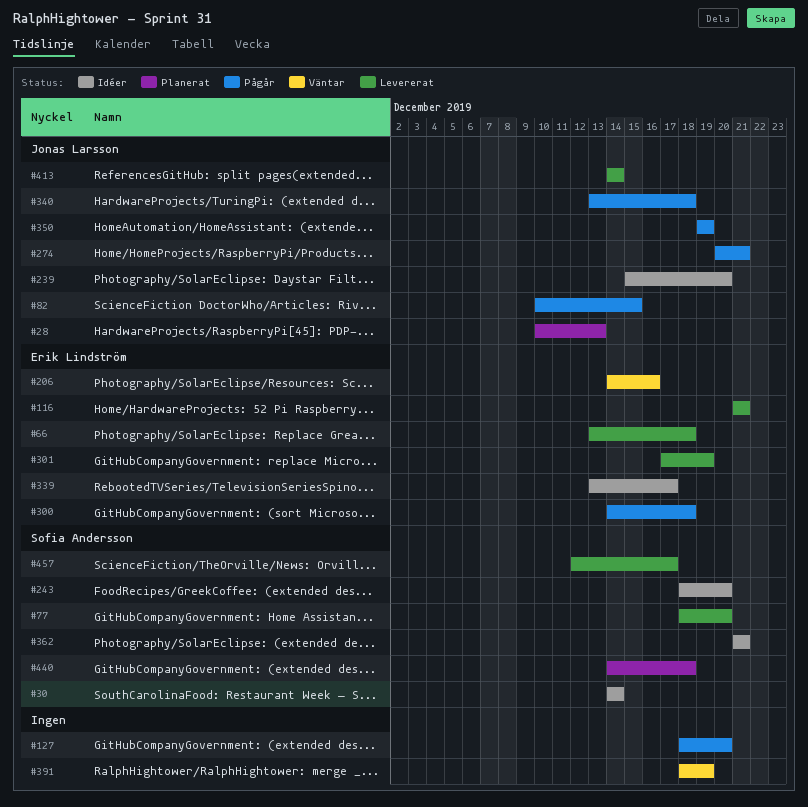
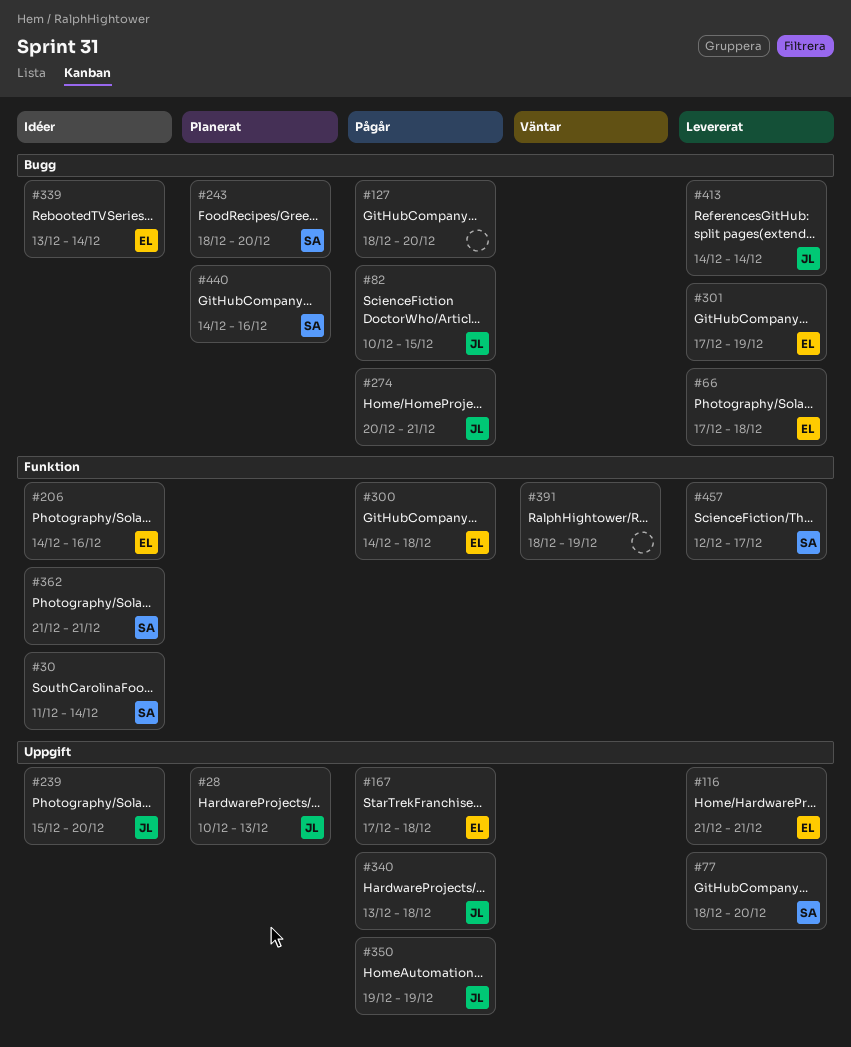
#30, start: Dec 14 -> Dec 11
#66, start: Dec 13 -> Dec 17
#167: none -> present
#206, status: Väntar -> Idéer
#243, status: Idéer -> Planerat
#339, due: Dec 17 -> Dec 14
#440, due: Dec 18 -> Dec 16

